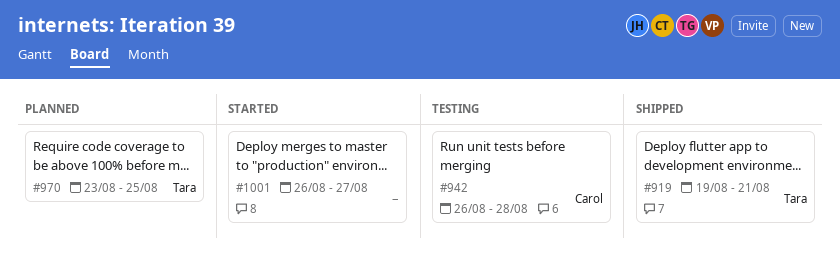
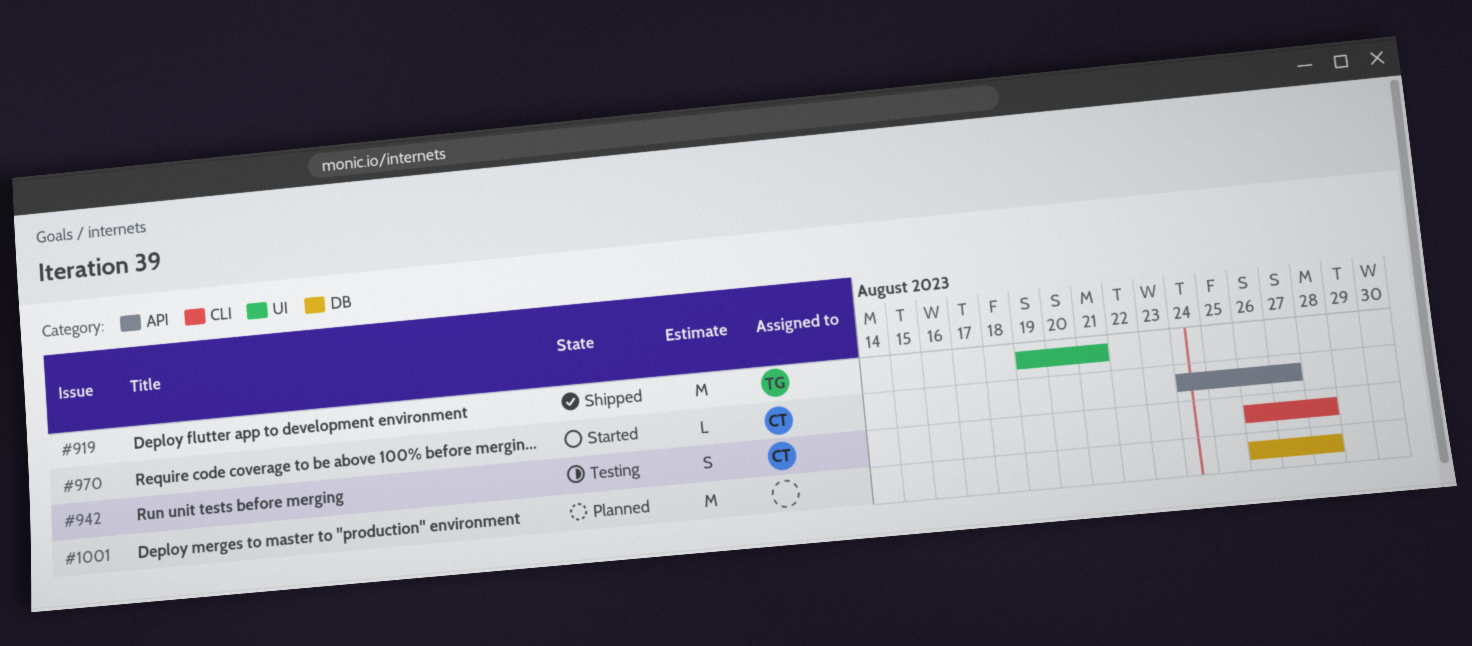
#970, status: Planned -> Started
#970, owner: Tara -> Carol
#970, start: Aug 23 -> Aug 24
#970, due: Aug 25 -> Aug 27
#1001, status: Started -> Planned
#1001, due: Aug 27 -> Aug 28

